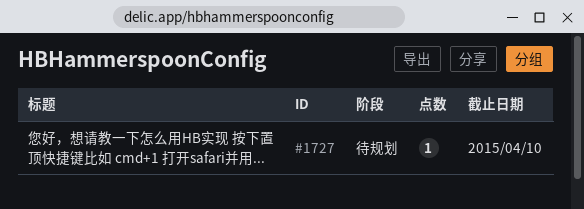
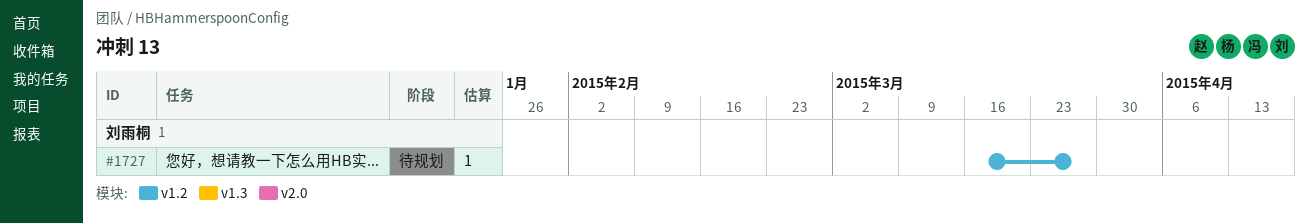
#1727, due: Apr 10 -> Mar 27

